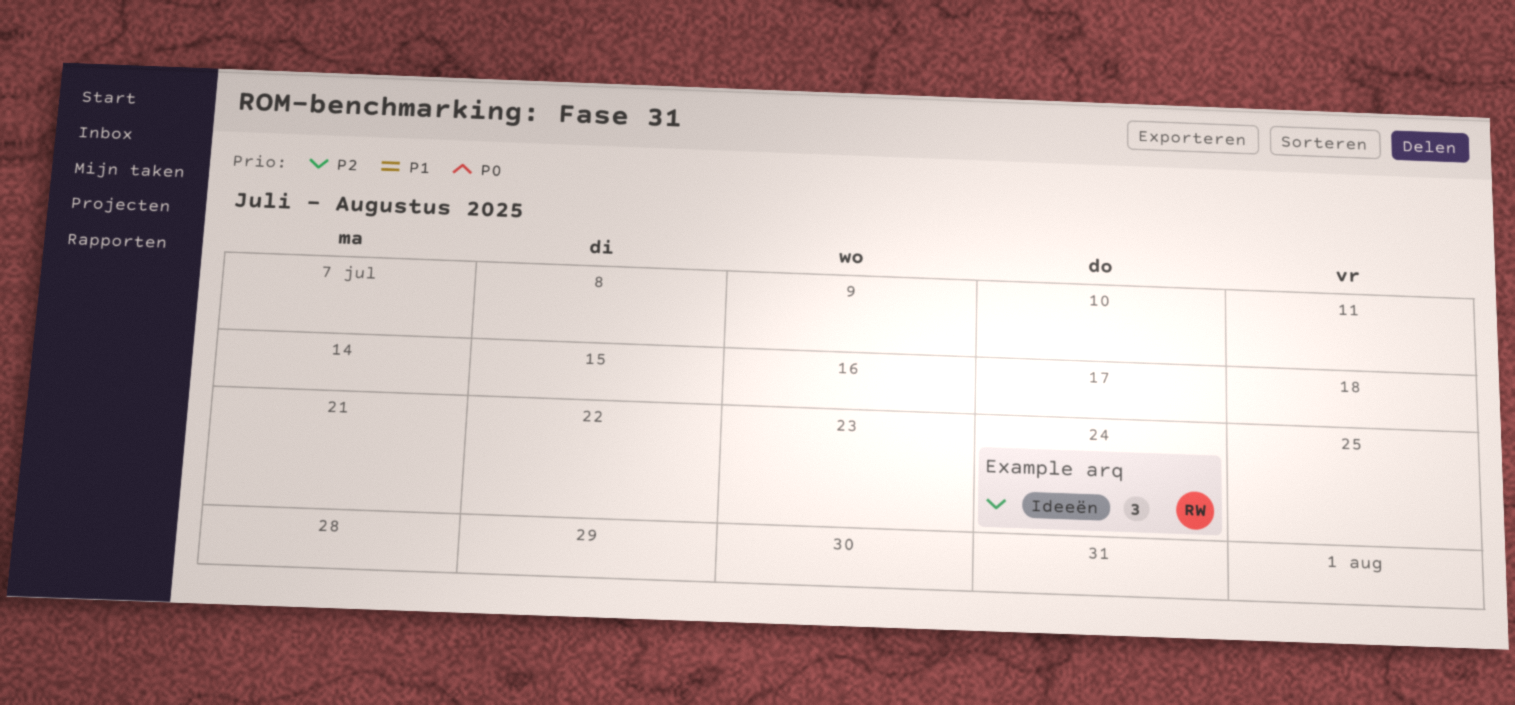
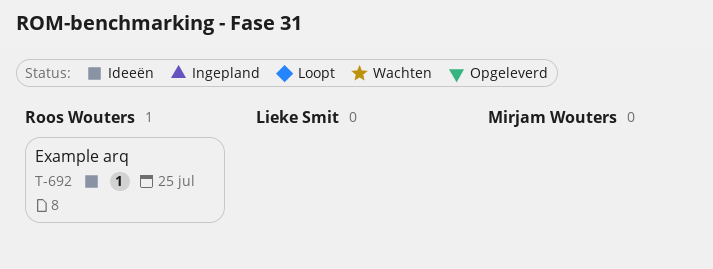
Example arq, estimate: 3 -> 1
Example arq, due: Jul 24 -> Jul 25

